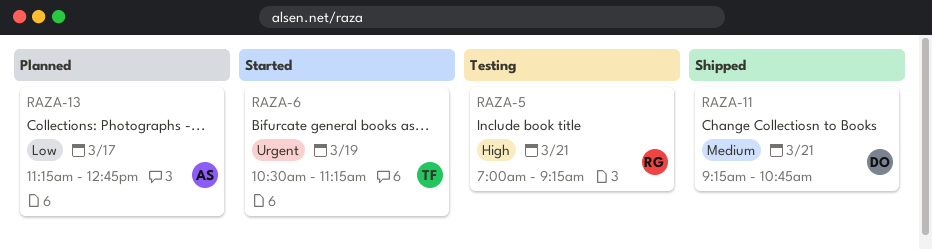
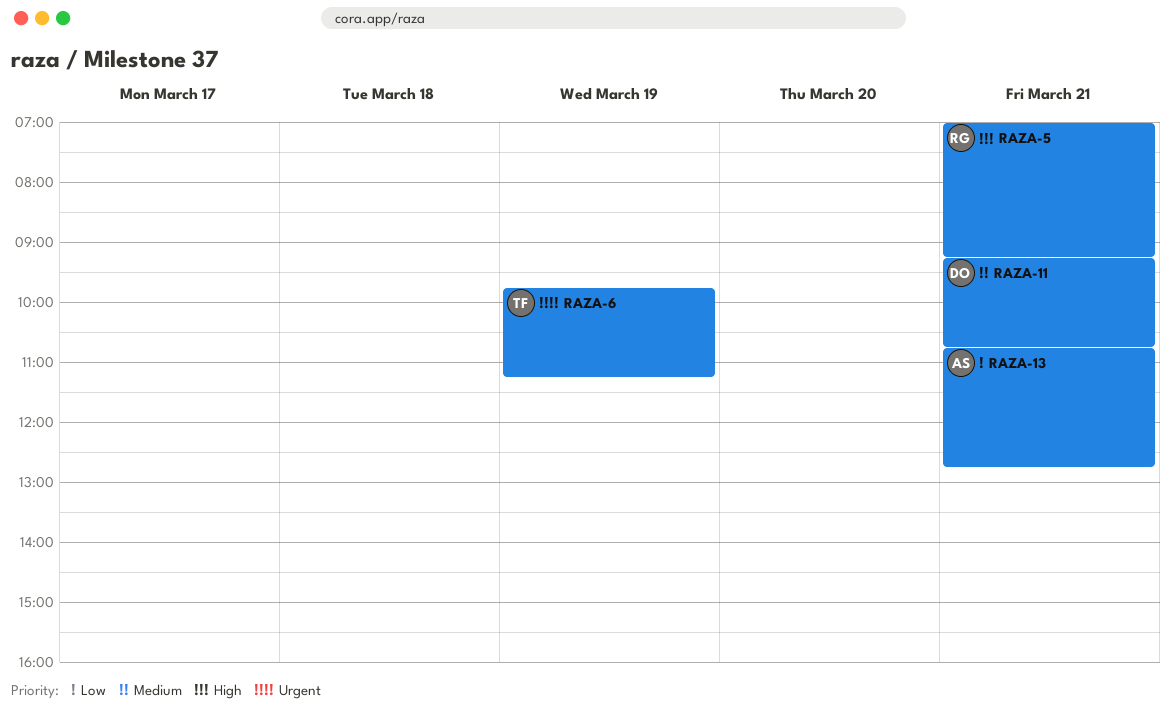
RAZA-6, begins: 10:30 -> 09:45
RAZA-13, day: Mar 17 -> Mar 21
RAZA-13, begins: 11:15 -> 10:45

